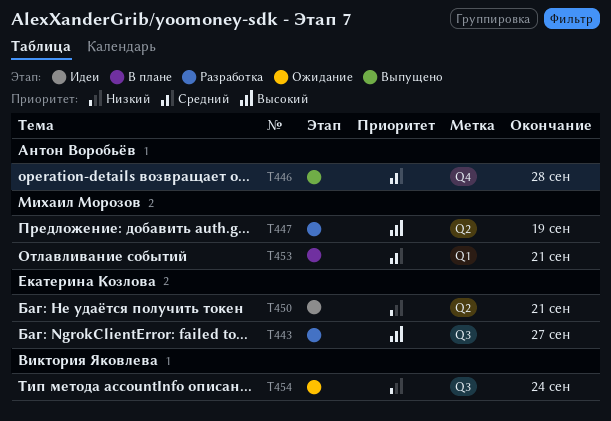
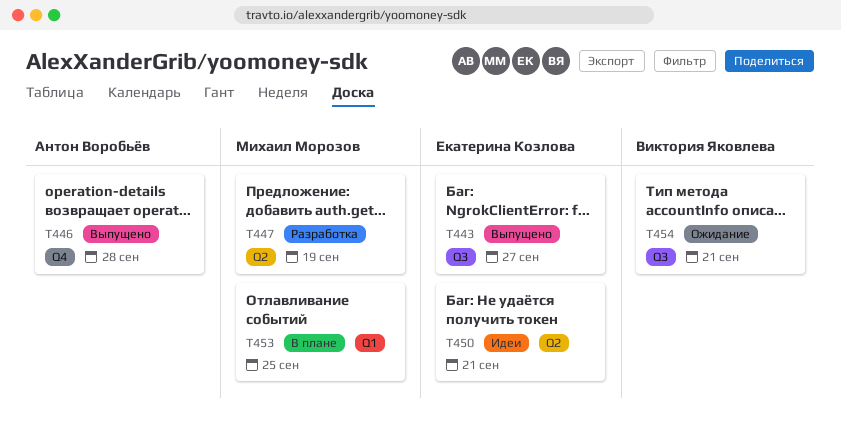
T443, status: Разработка -> Выпущено
T453, due: Sep 21 -> Sep 25
T454, due: Sep 24 -> Sep 21

